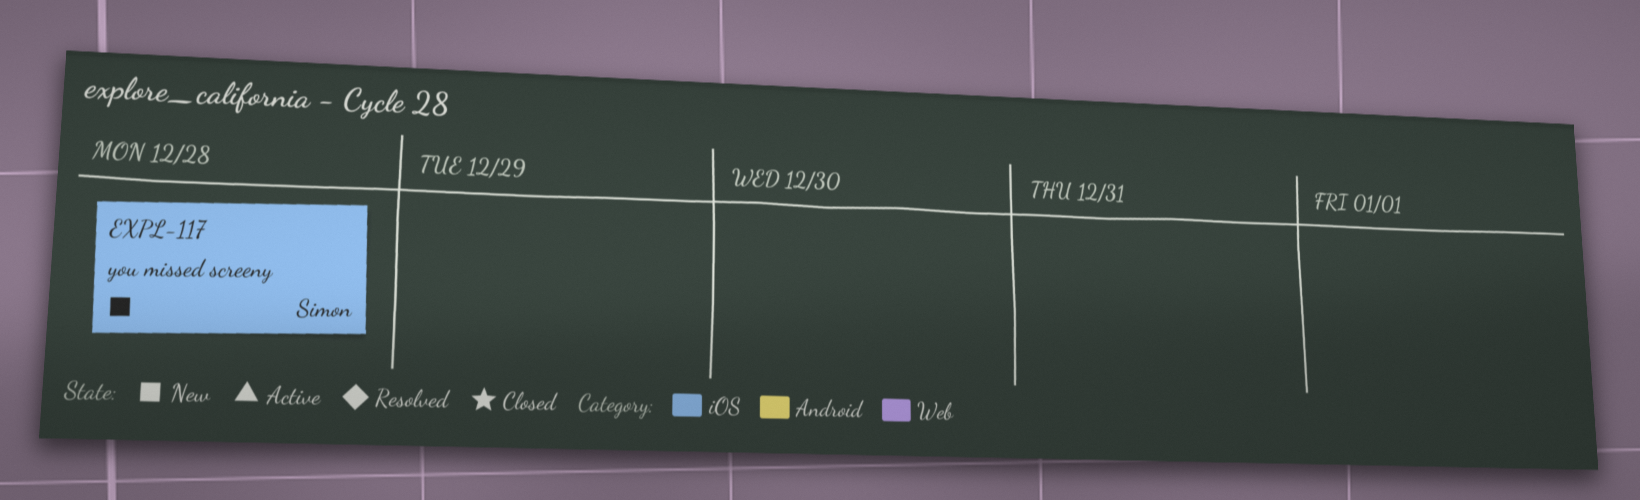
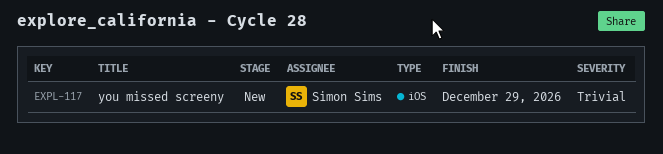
EXPL-117, due: Dec 28 -> Dec 29

